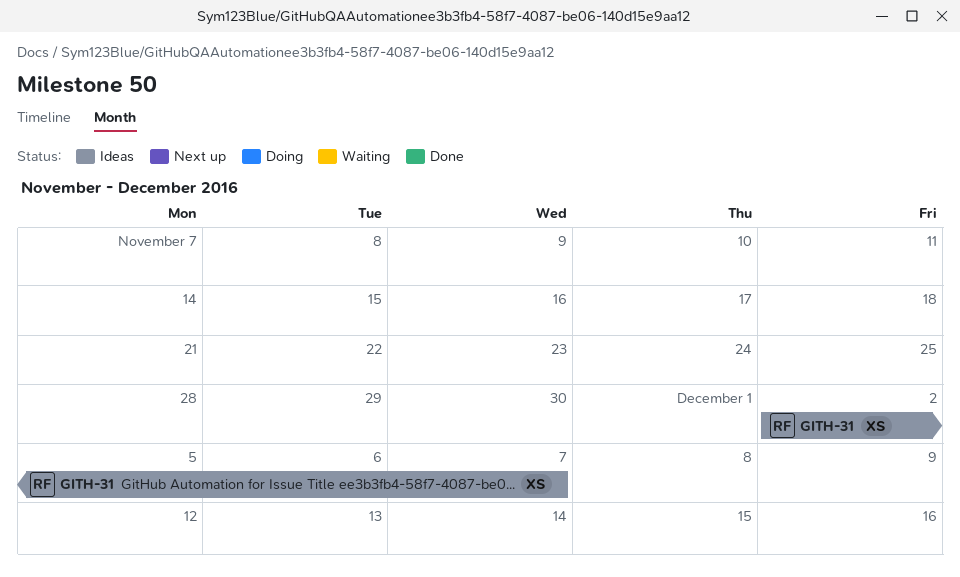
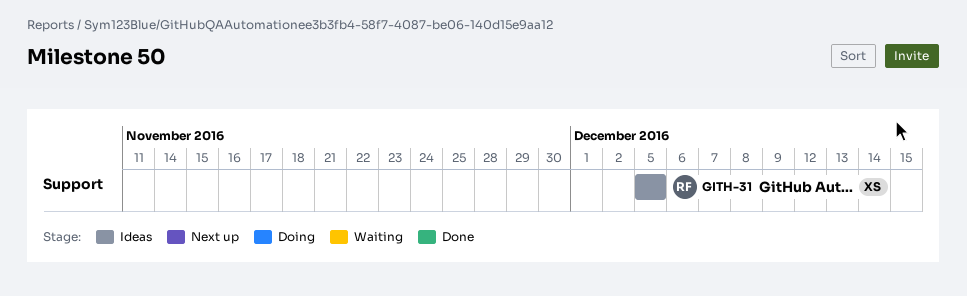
GITH-31, start: Dec 2 -> Dec 5
GITH-31, due: Dec 7 -> Dec 5

